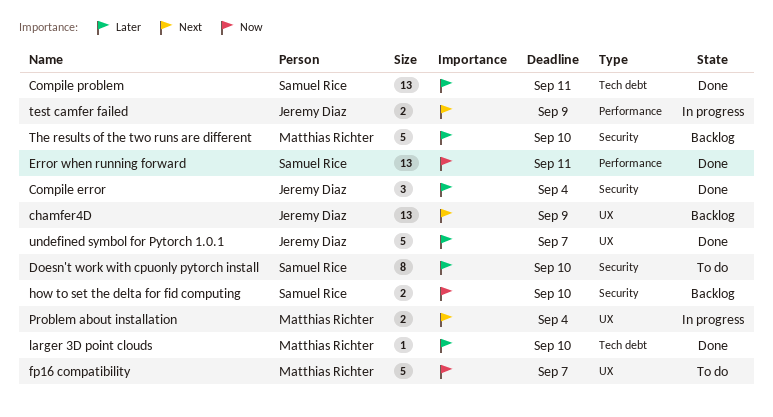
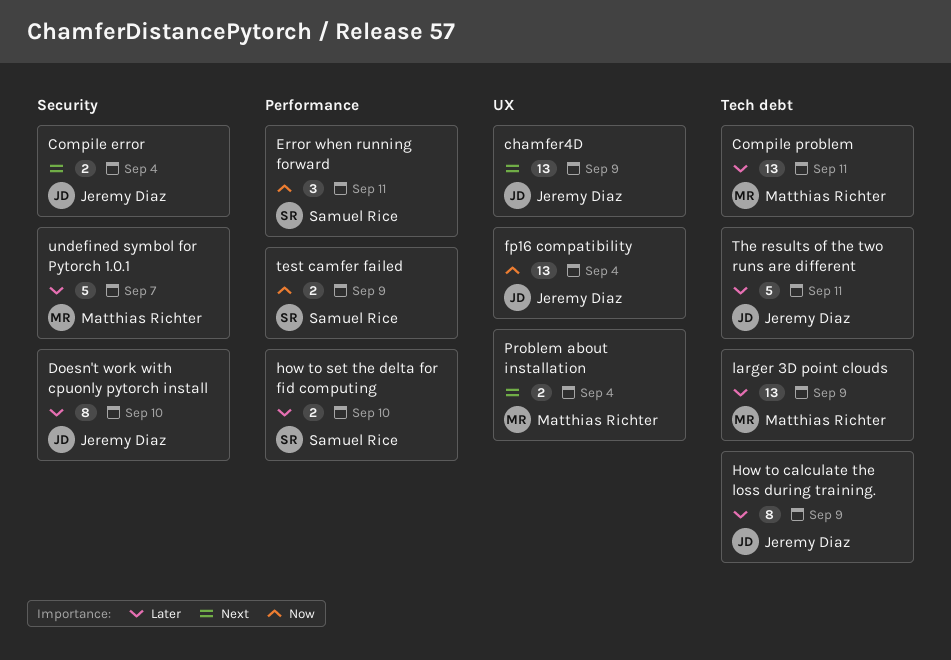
Compile error, priority: Later -> Next
Compile error, estimate: 3 -> 2
Compile problem, owner: Samuel Rice -> Matthias Richter
Doesn't work with cpuonly pytorch install, owner: Samuel Rice -> Jeremy Diaz
Error when running forward, estimate: 13 -> 3
fp16 compatibility, owner: Matthias Richter -> Jeremy Diaz
fp16 compatibility, estimate: 5 -> 13
fp16 compatibility, due: Sep 7 -> Sep 4
How to calculate the loss during training.: none -> present
how to set the delta for fid computing, priority: Now -> Later
how to set the delta for fid computing, label: Security -> Performance
larger 3D point clouds, estimate: 1 -> 13
larger 3D point clouds, due: Sep 10 -> Sep 9
test camfer failed, owner: Jeremy Diaz -> Samuel Rice
test camfer failed, priority: Next -> Now
The results of the two runs are different, owner: Matthias Richter -> Jeremy Diaz
The results of the two runs are different, label: Security -> Tech debt
The results of the two runs are different, due: Sep 10 -> Sep 11
undefined symbol for Pytorch 1.0.1, owner: Jeremy Diaz -> Matthias Richter
undefined symbol for Pytorch 1.0.1, label: UX -> Security

